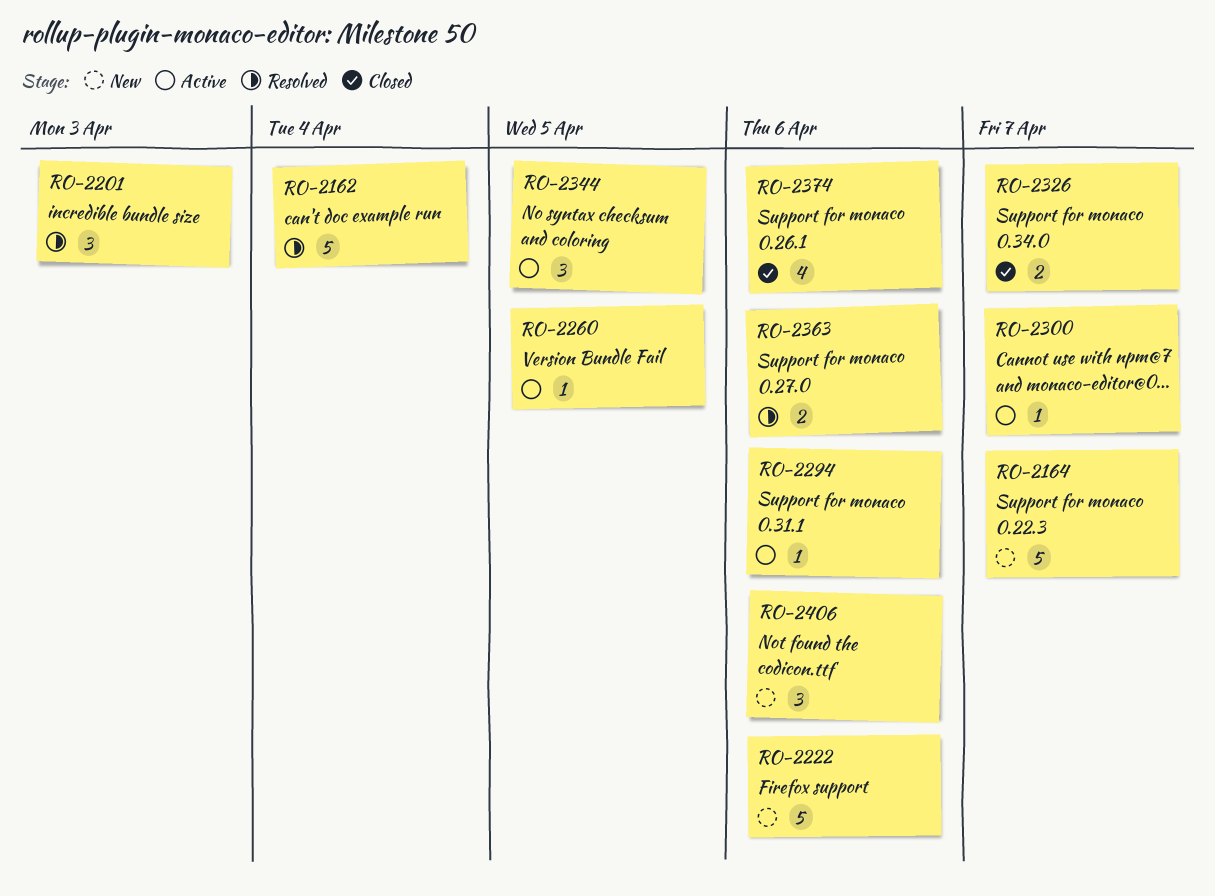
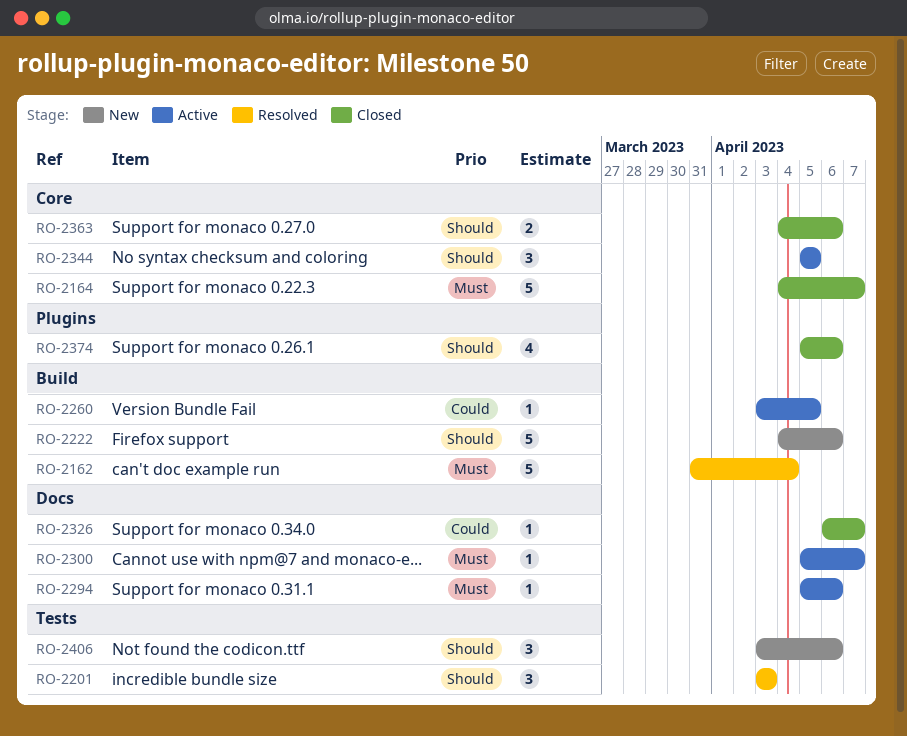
RO-2164, status: New -> Closed
RO-2326, estimate: 2 -> 1
RO-2363, status: Resolved -> Closed

